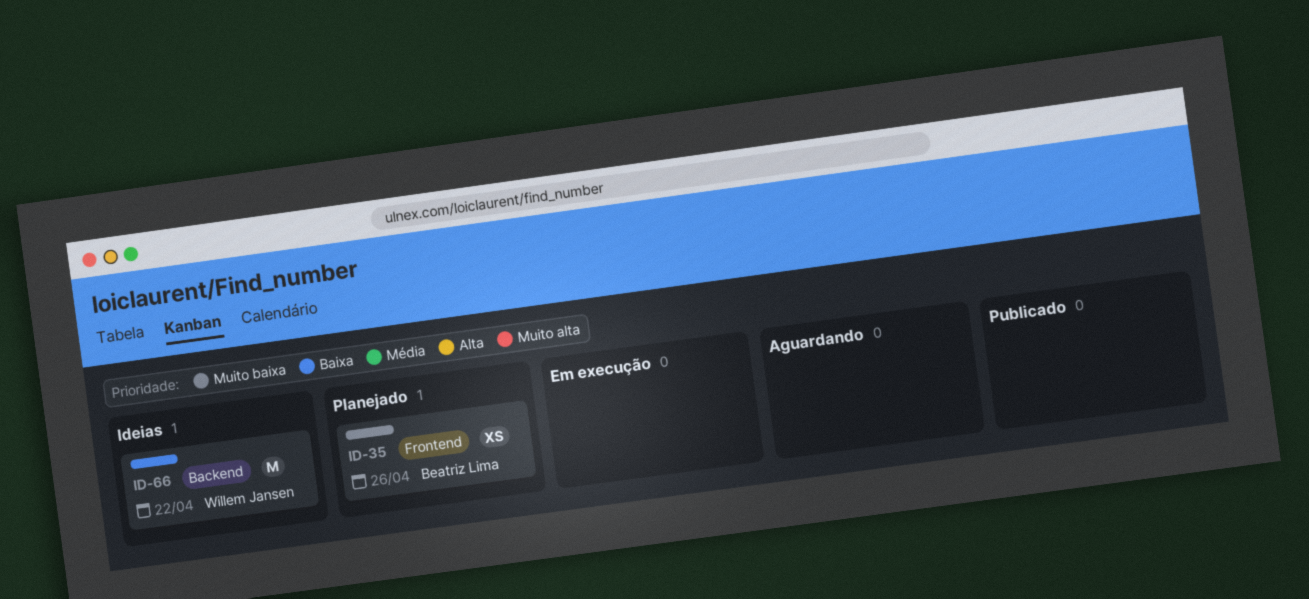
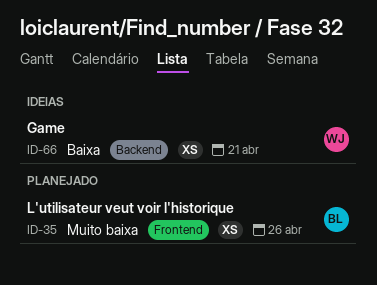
ID-66, estimate: M -> XS
ID-66, due: Apr 22 -> Apr 21

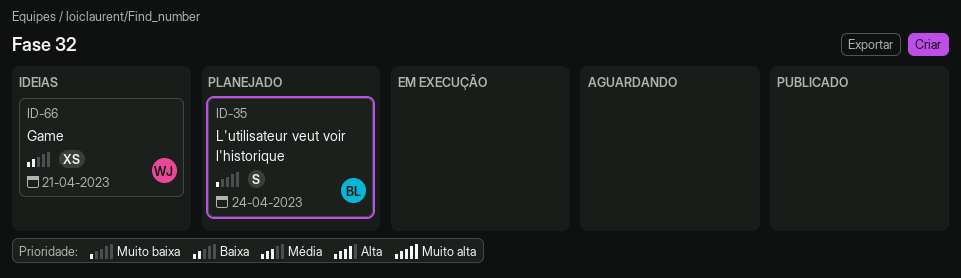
ID-35, estimate: XS -> S
ID-35, due: Apr 26 -> Apr 24

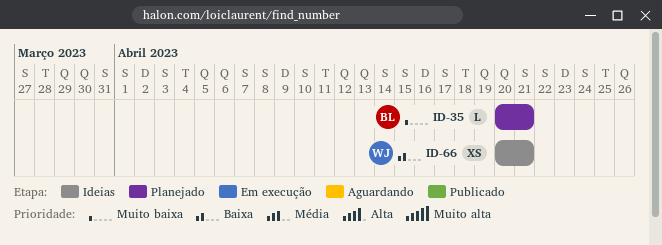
ID-35, estimate: S -> L
ID-35, due: Apr 24 -> Apr 21

